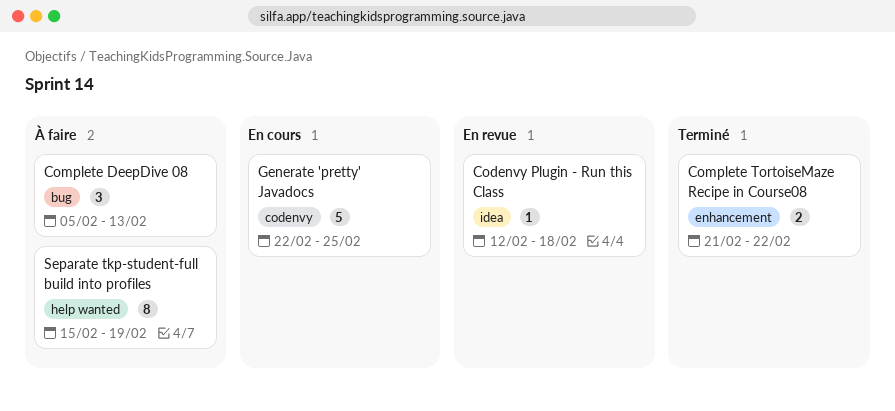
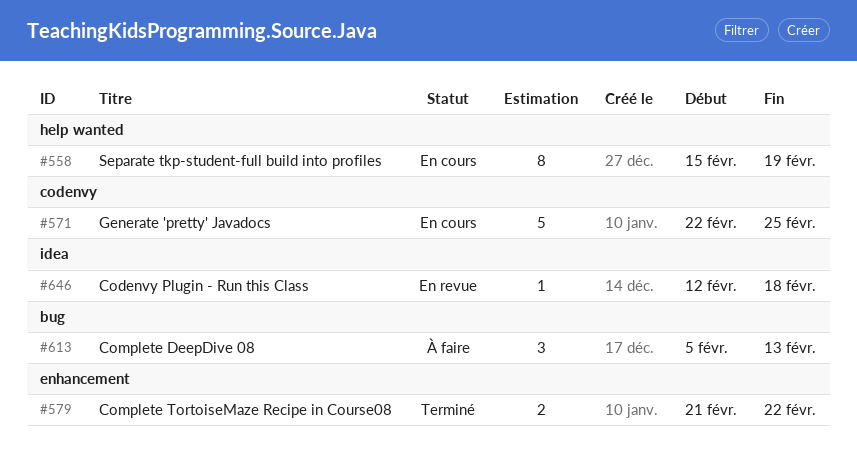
Separate tkp-student-full build into profiles, status: À faire -> En cours

